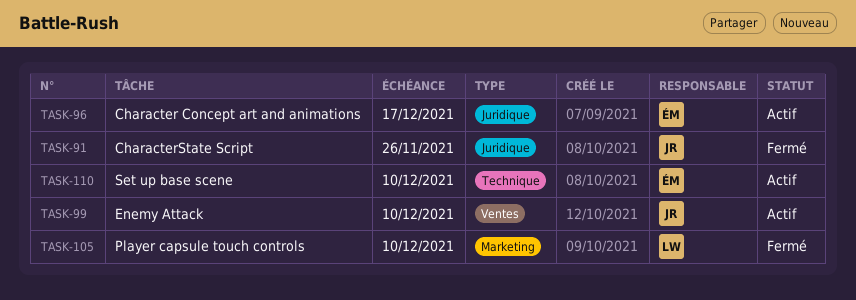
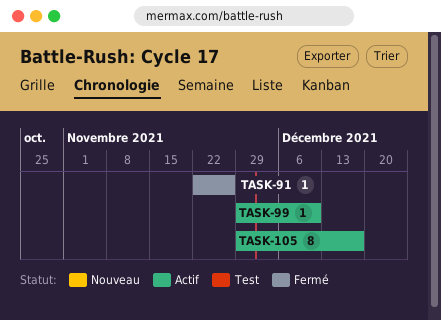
TASK-96: present -> none
TASK-105, status: Fermé -> Actif
TASK-105, due: Dec 10 -> Dec 17
TASK-110: present -> none

